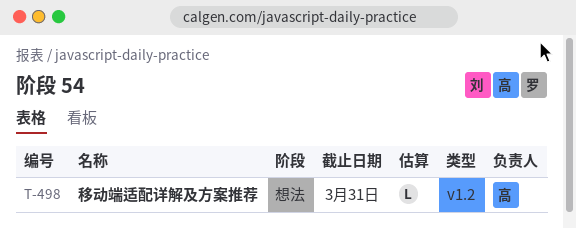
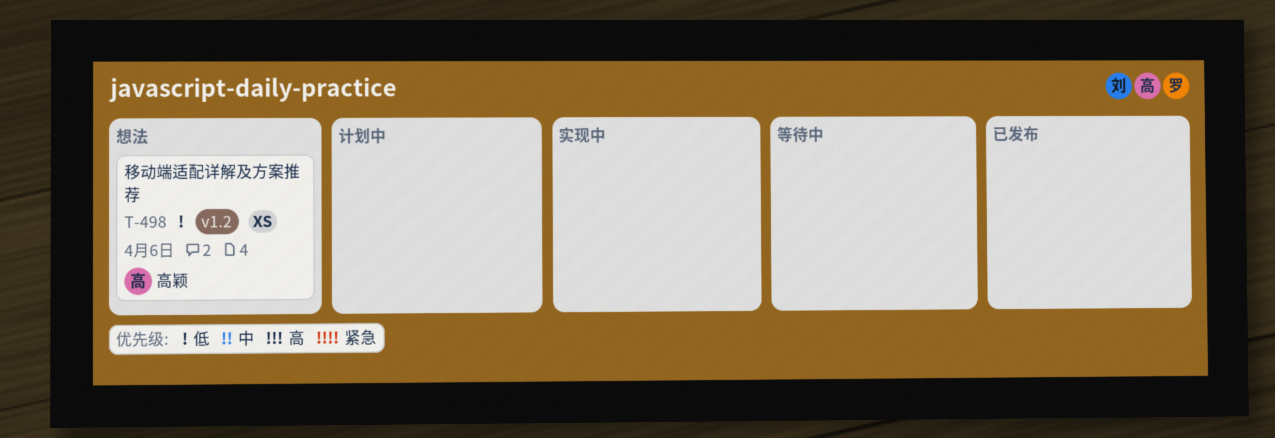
T-498, estimate: L -> XS
T-498, due: Mar 31 -> Apr 6

